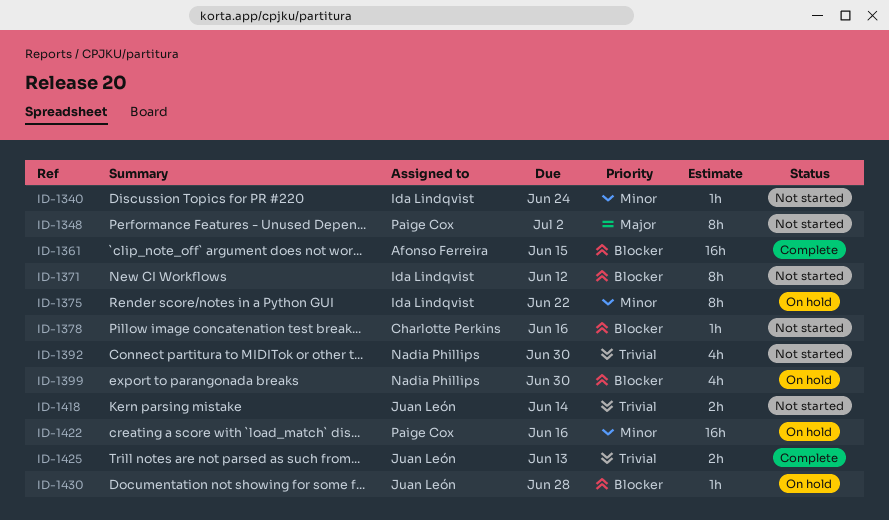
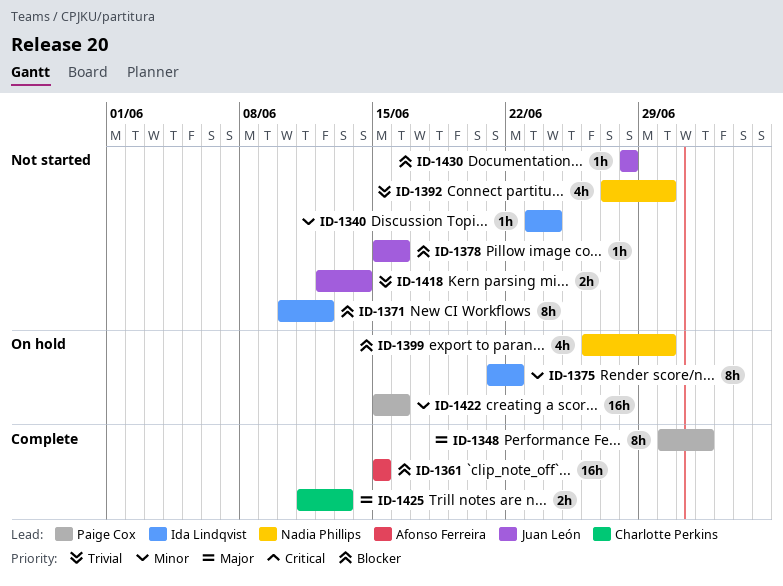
ID-1348, status: Not started -> Complete
ID-1378, owner: Charlotte Perkins -> Juan León
ID-1425, owner: Juan León -> Charlotte Perkins
ID-1425, priority: Trivial -> Major
ID-1430, status: On hold -> Not started

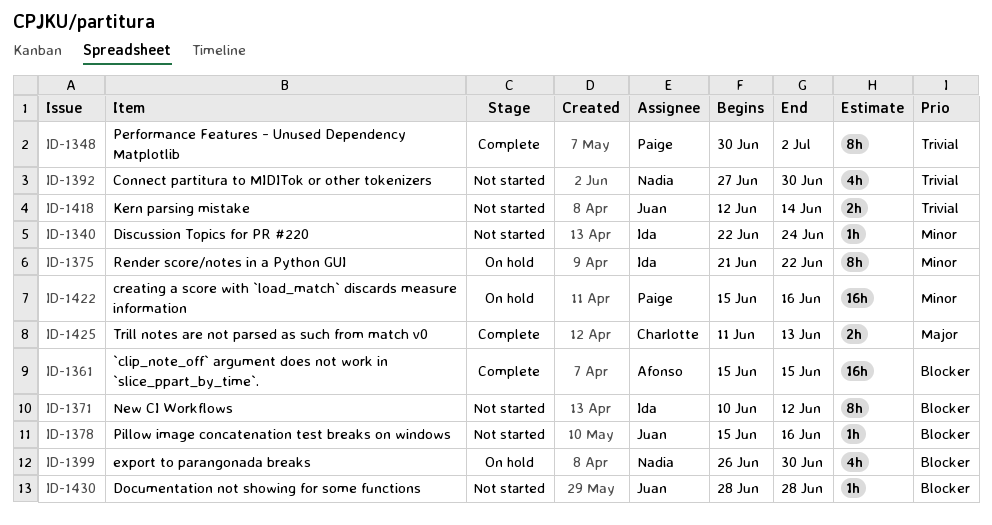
ID-1340, start: Jun 23 -> Jun 22
ID-1348, priority: Major -> Trivial

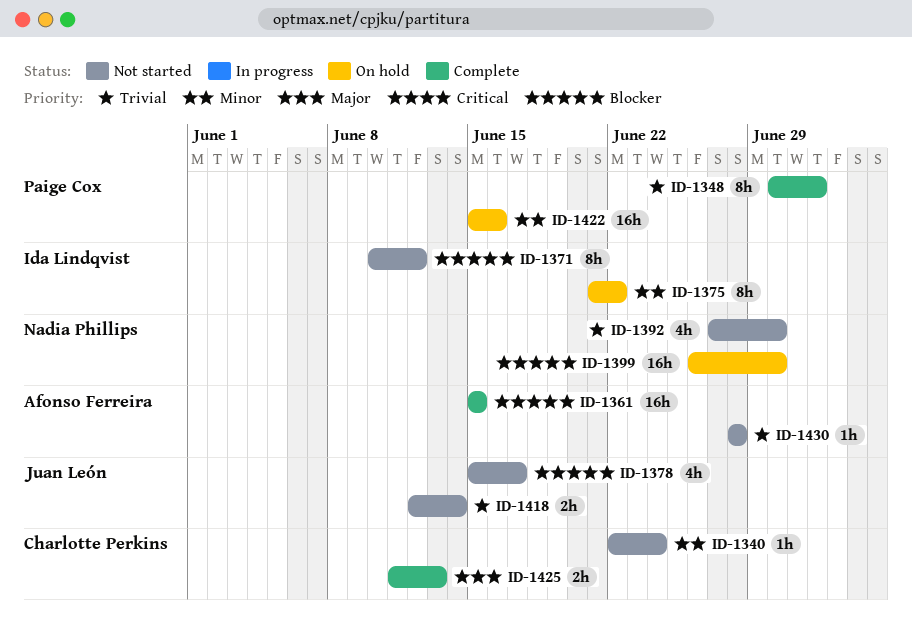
ID-1340, owner: Ida Lindqvist -> Charlotte Perkins
ID-1378, estimate: 1h -> 4h
ID-1378, due: Jun 16 -> Jun 17
ID-1399, estimate: 4h -> 16h
ID-1430, owner: Juan León -> Afonso Ferreira
ID-1430, priority: Blocker -> Trivial

